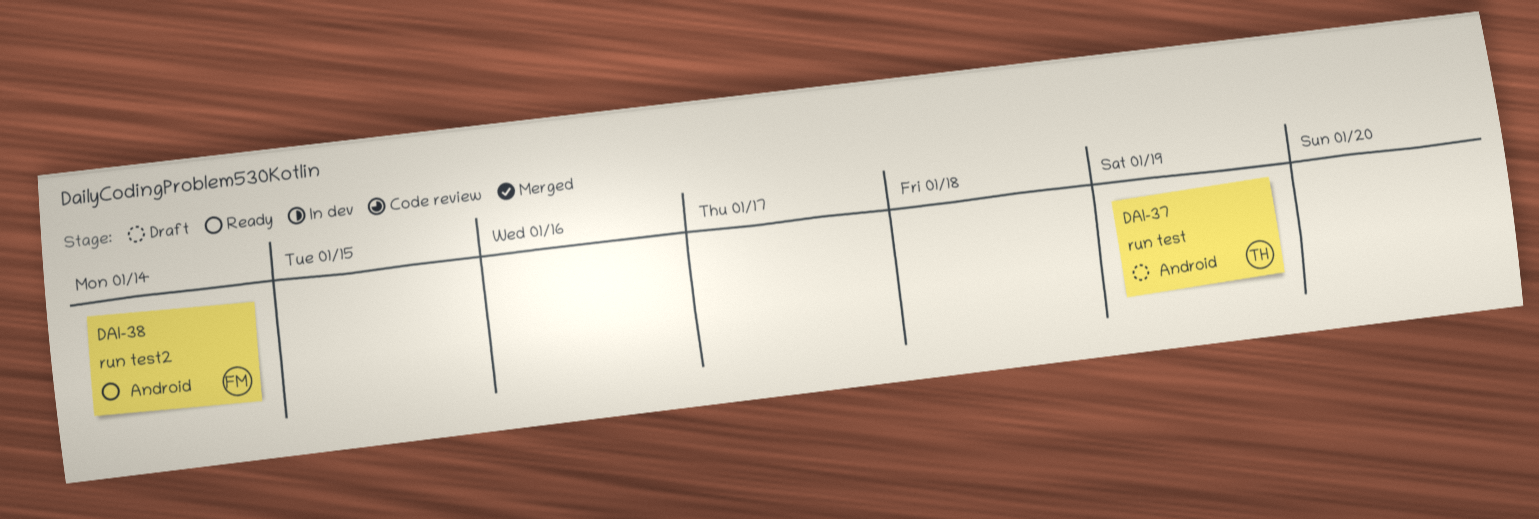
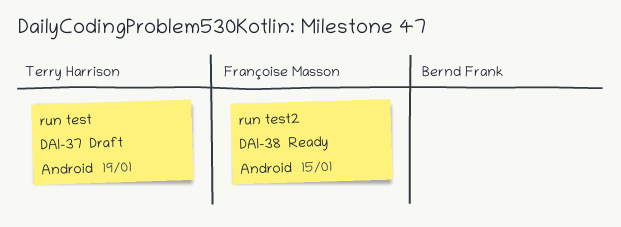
DAI-38, due: Jan 14 -> Jan 15

